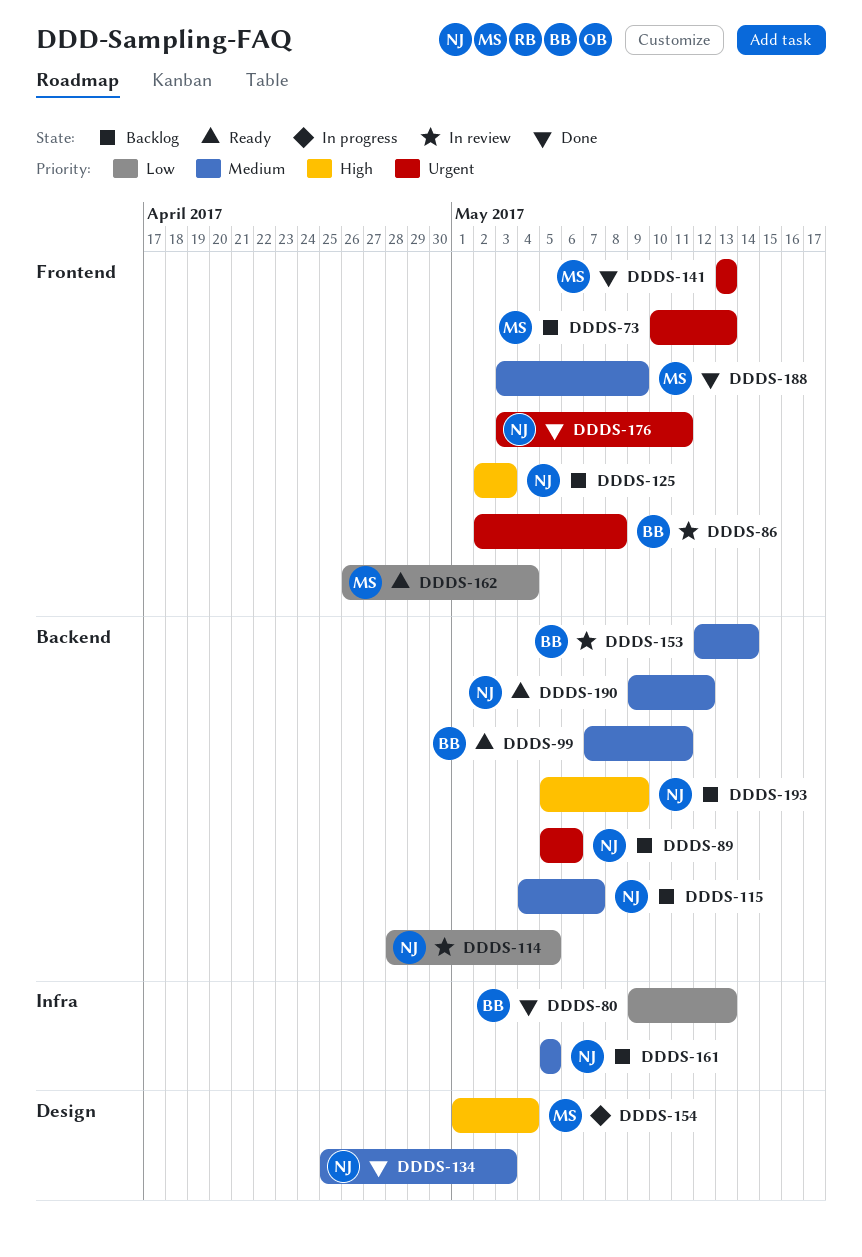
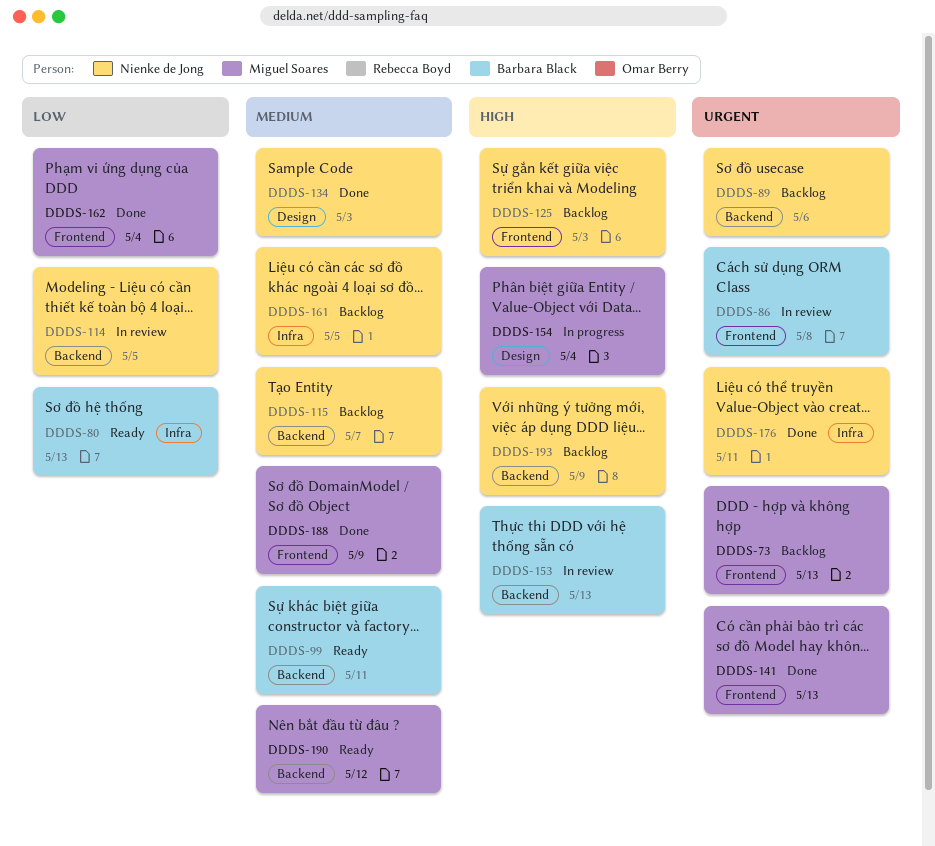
DDDS-80, status: Done -> Ready
DDDS-153, priority: Medium -> High
DDDS-153, due: May 14 -> May 13
DDDS-162, status: Ready -> Done
DDDS-176, label: Frontend -> Infra
DDDS-190, owner: Nienke de Jong -> Miguel Soares

